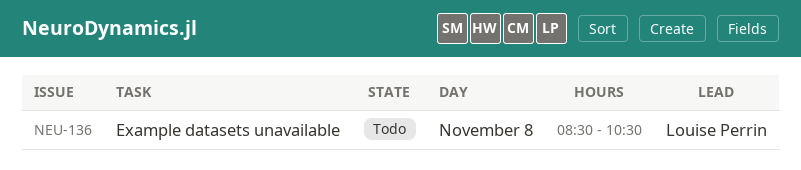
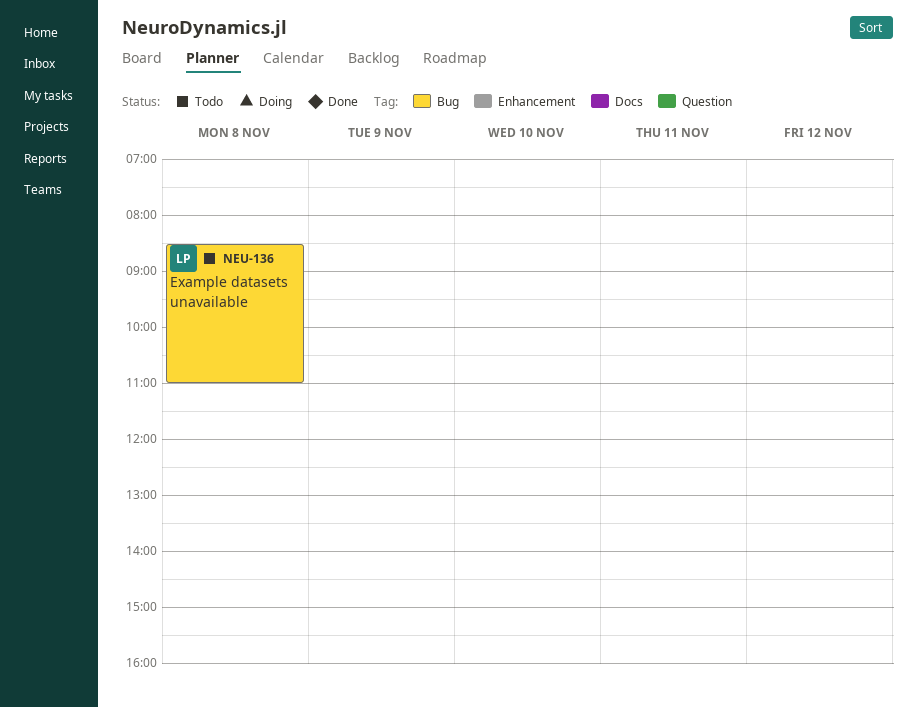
NEU-136, ends: 10:30 -> 11:00

